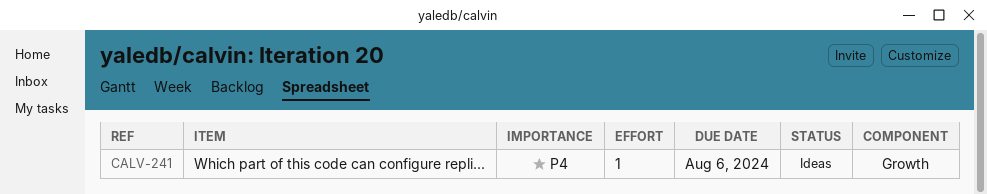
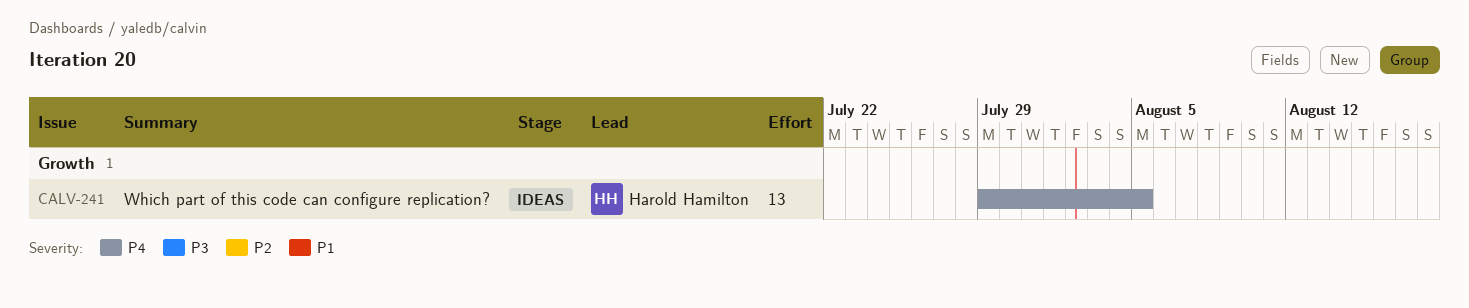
CALV-241, estimate: 1 -> 13
CALV-241, due: Aug 6 -> Aug 5

